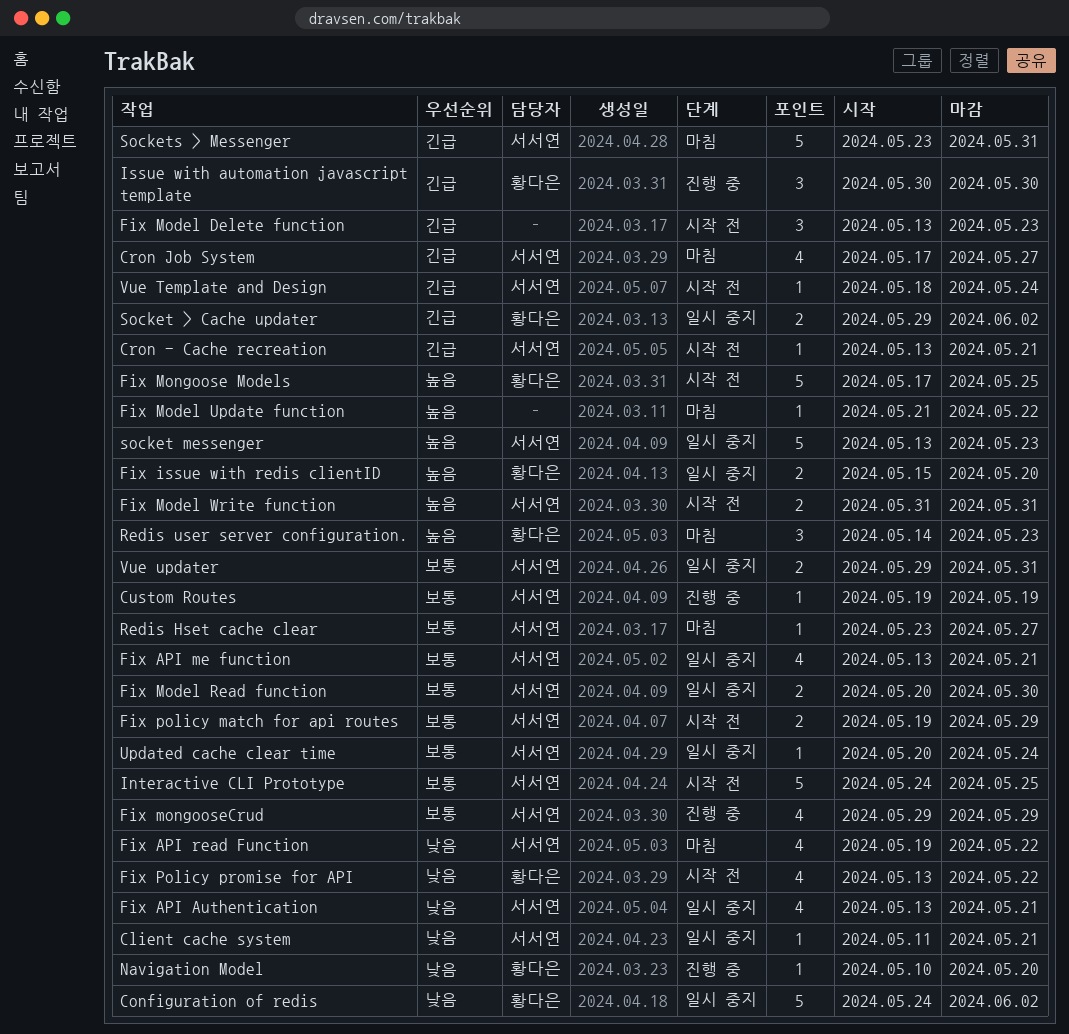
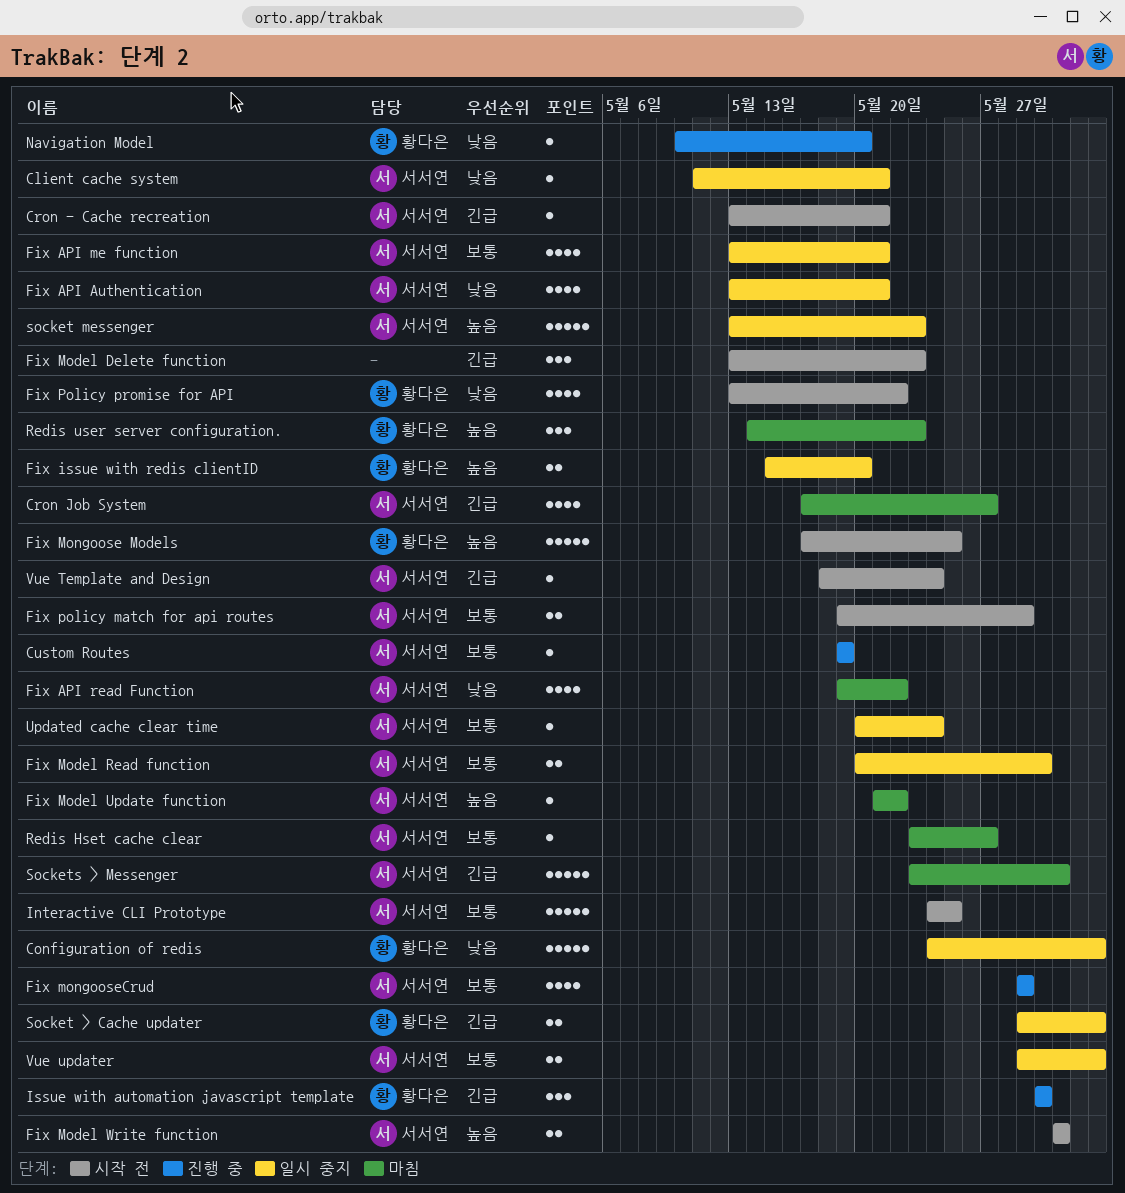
Fix Model Update function, owner: none -> 서서연
Vue updater, due: May 31 -> Jun 2

